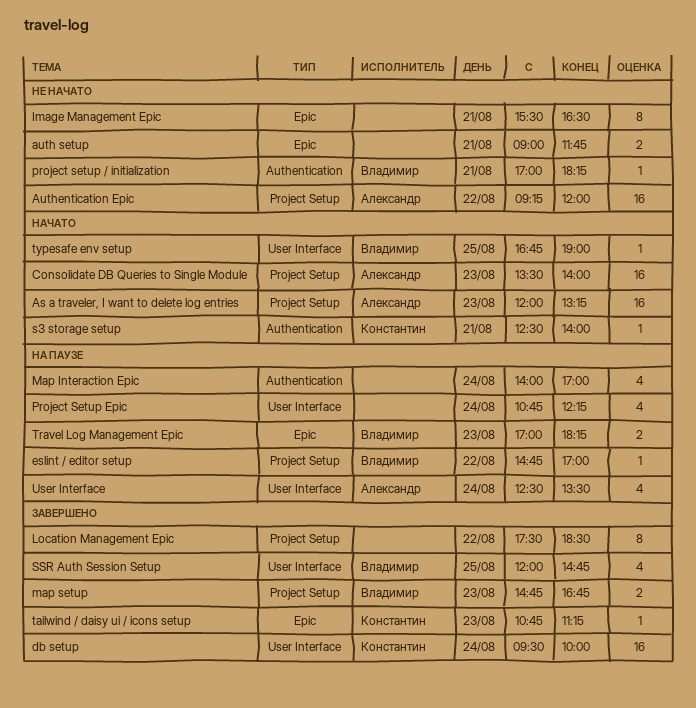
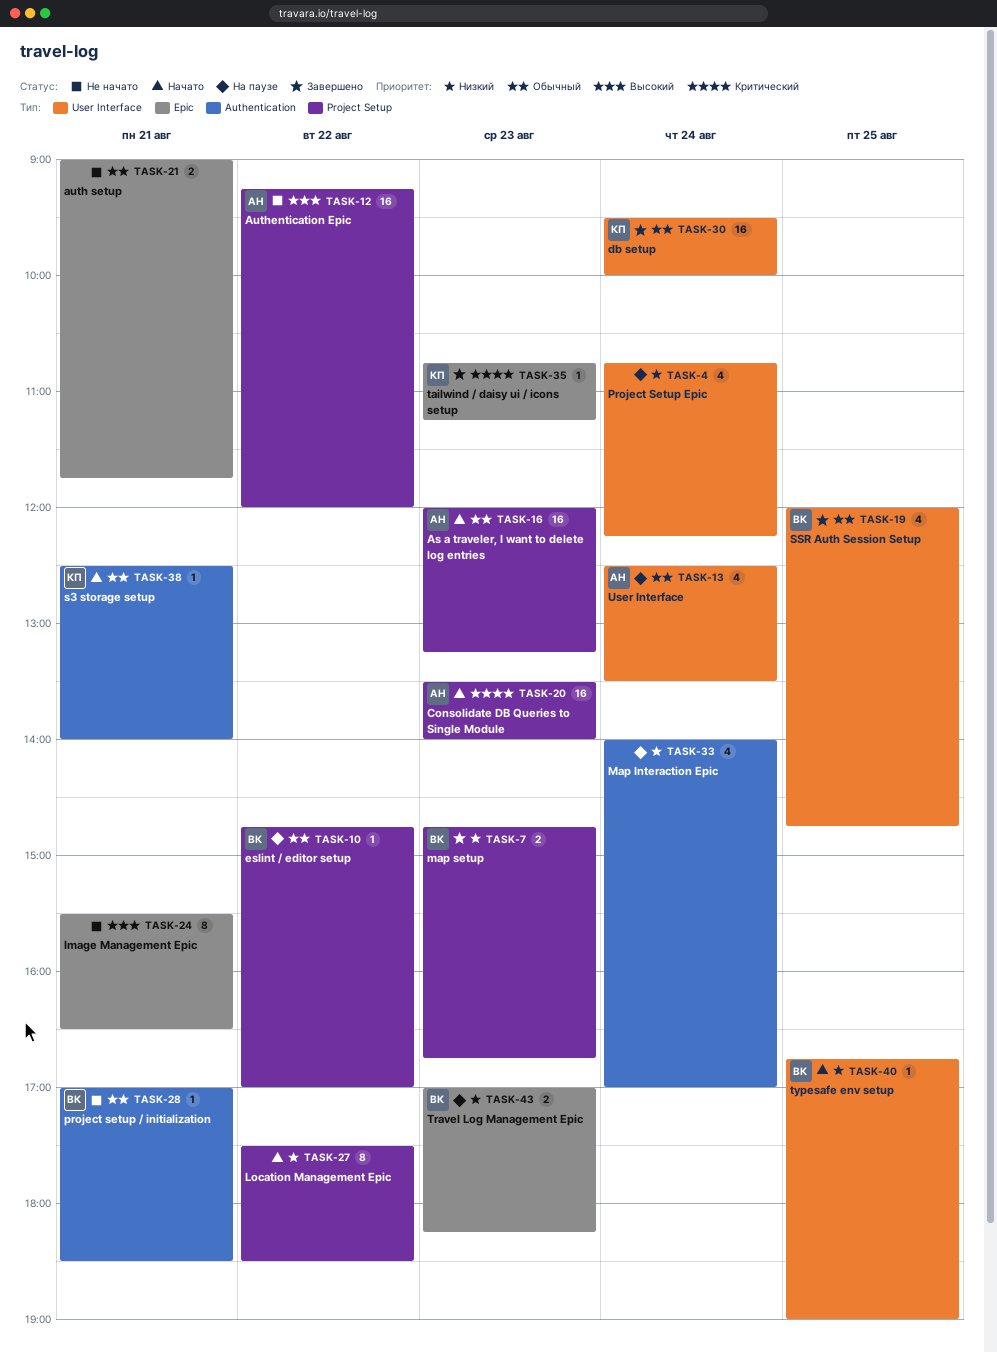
Location Management Epic, status: Завершено -> Начато
project setup / initialization, ends: 18:15 -> 18:30

